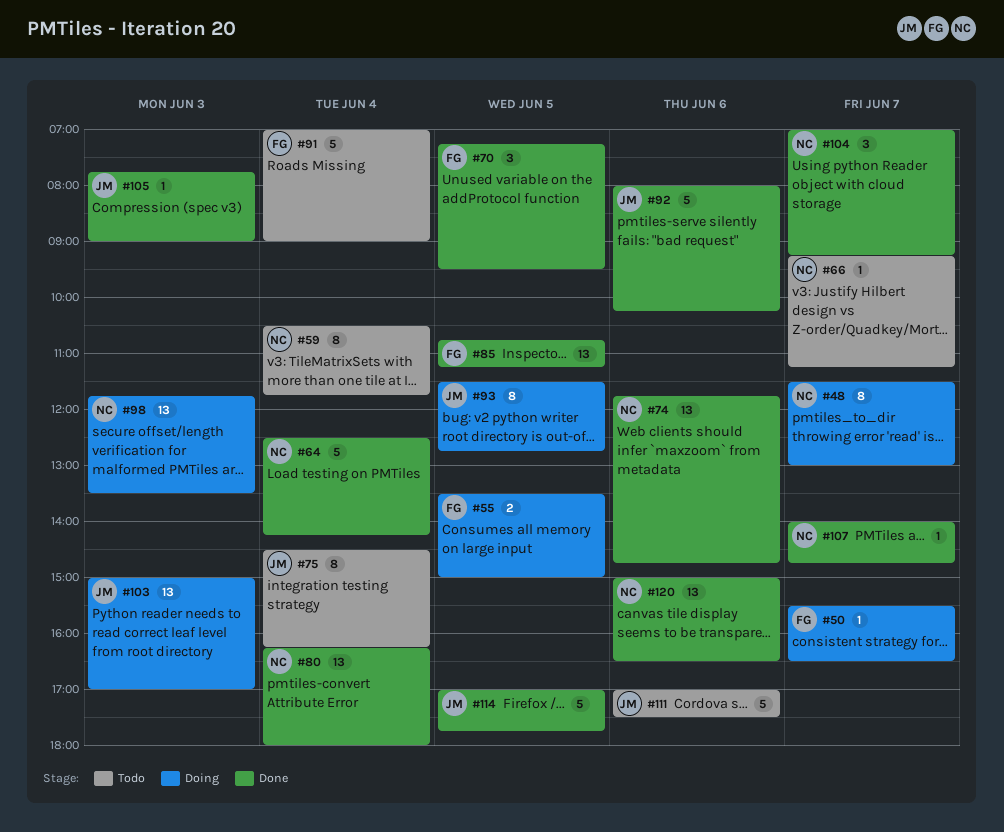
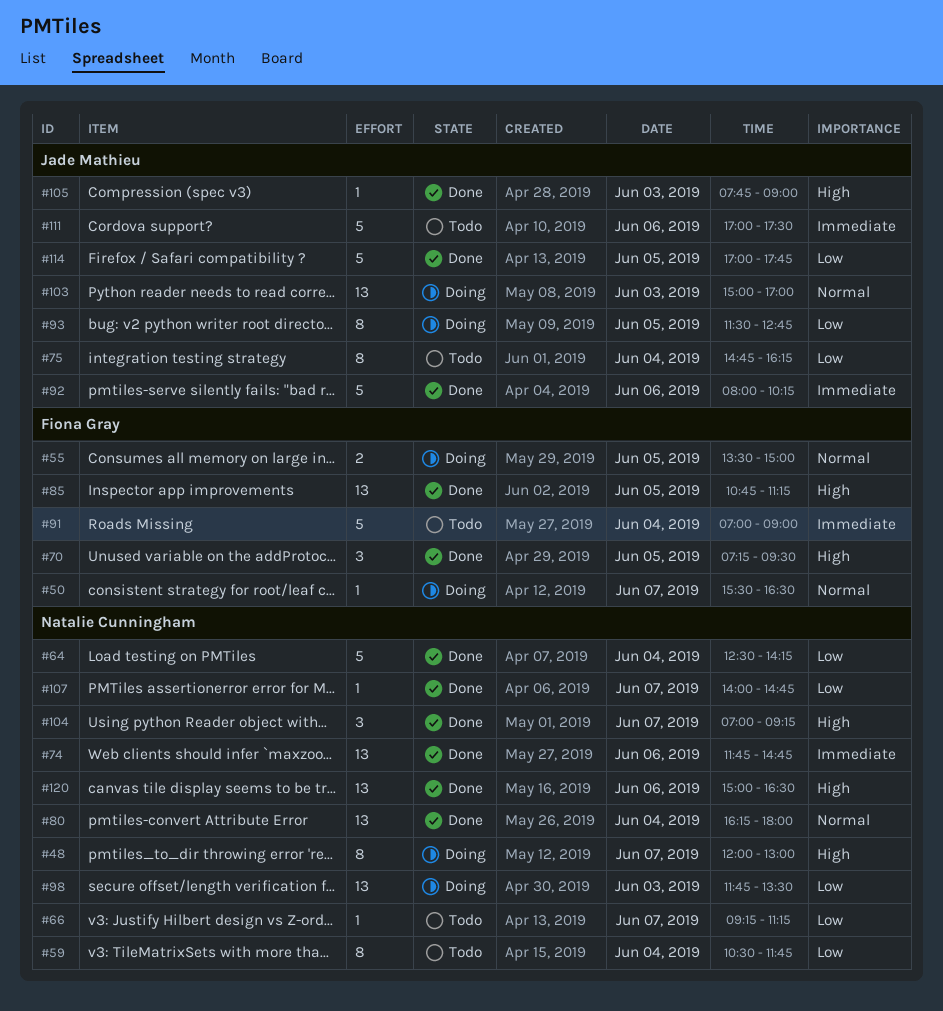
#48, begins: 11:30 -> 12:00
#75, begins: 14:30 -> 14:45

